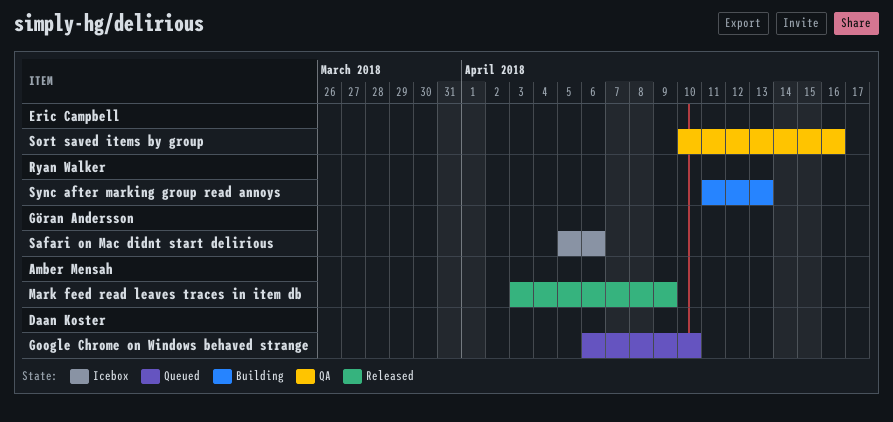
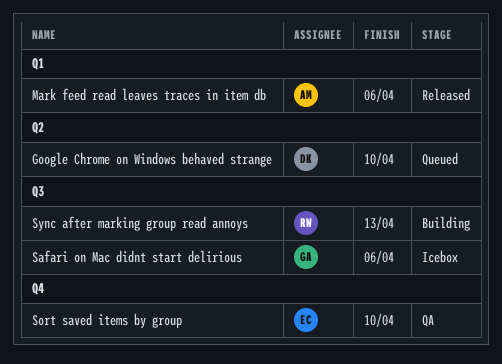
Mark feed read leaves traces in item db, due: Apr 9 -> Apr 6
Sort saved items by group, due: Apr 16 -> Apr 10

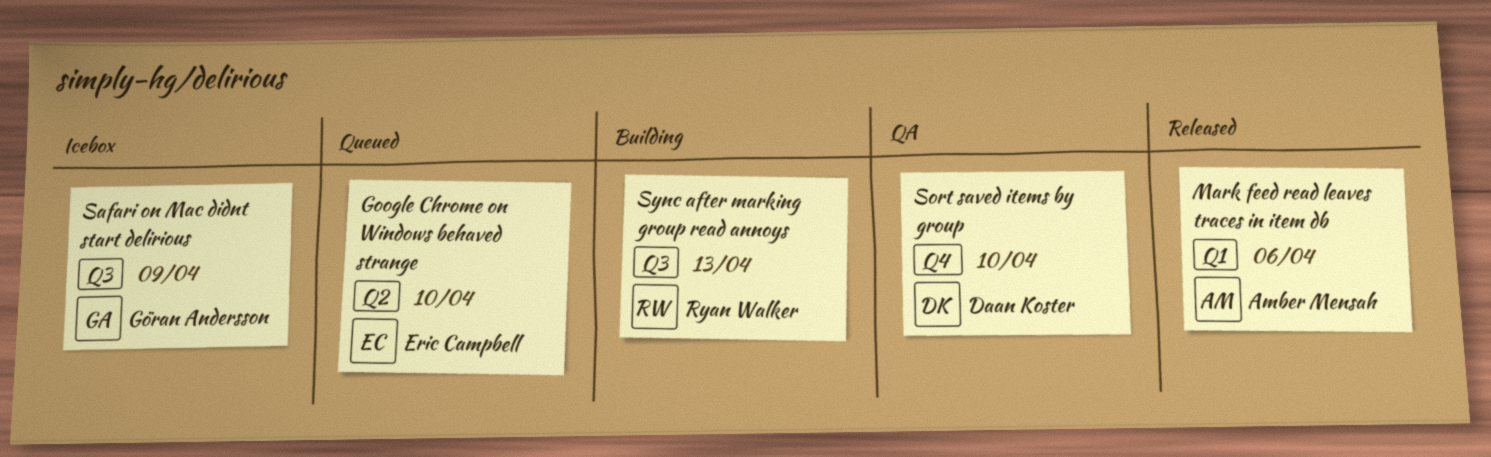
Google Chrome on Windows behaved strange, owner: Daan Koster -> Eric Campbell
Safari on Mac didnt start delirious, due: Apr 6 -> Apr 9
Sort saved items by group, owner: Eric Campbell -> Daan Koster

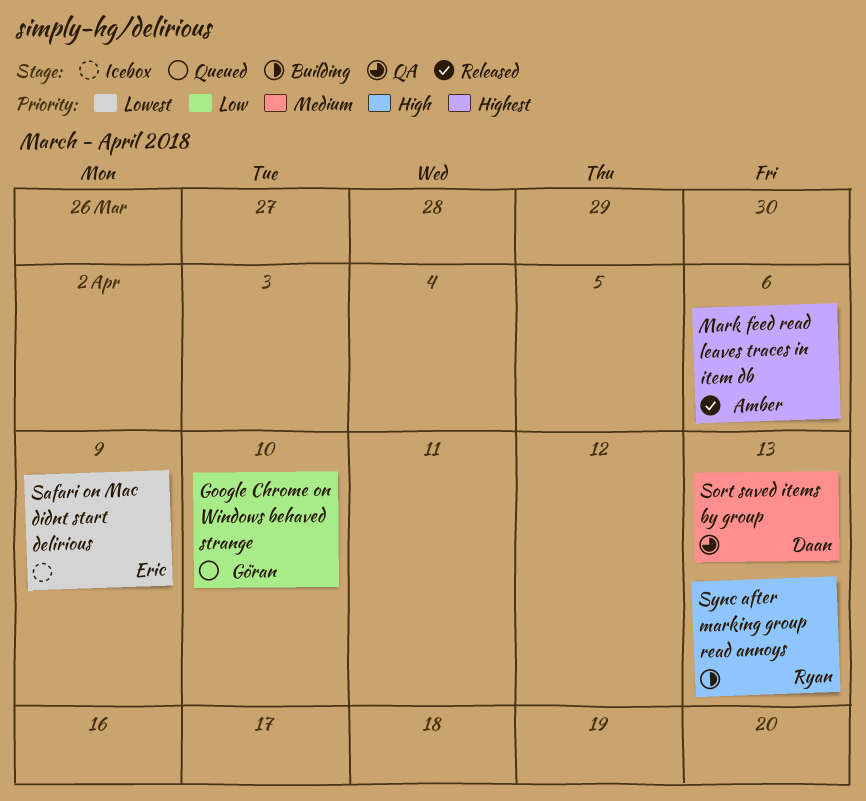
Google Chrome on Windows behaved strange, owner: Eric Campbell -> Göran Andersson
Safari on Mac didnt start delirious, owner: Göran Andersson -> Eric Campbell
Sort saved items by group, due: Apr 10 -> Apr 13

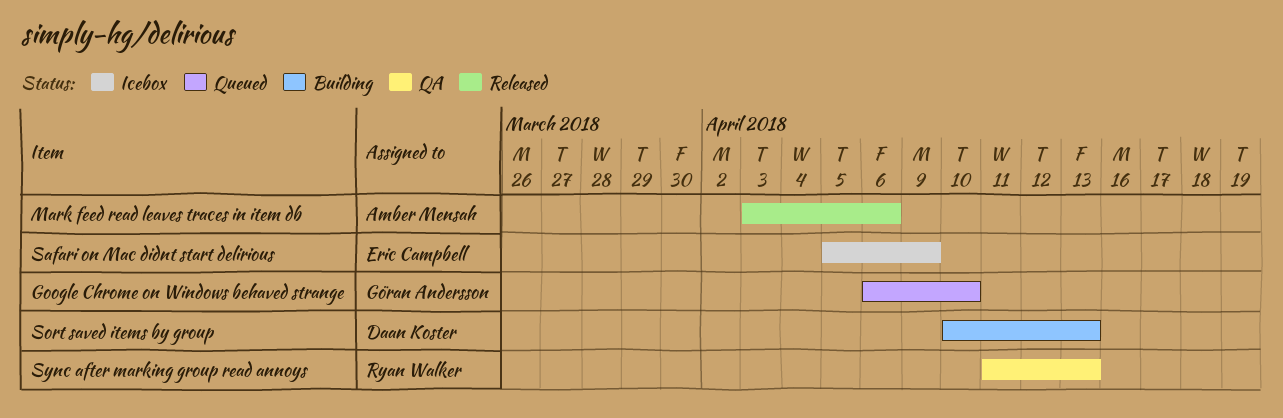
Sort saved items by group, status: QA -> Building
Sync after marking group read annoys, status: Building -> QA

